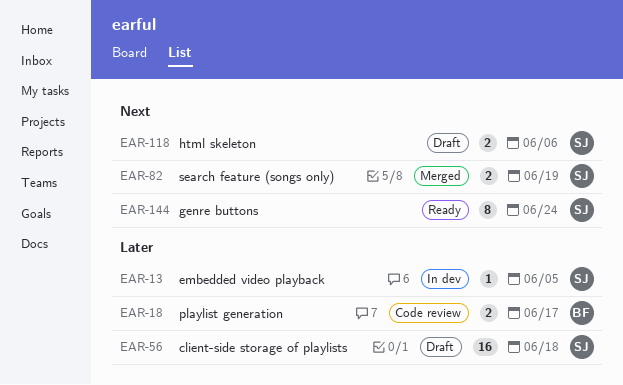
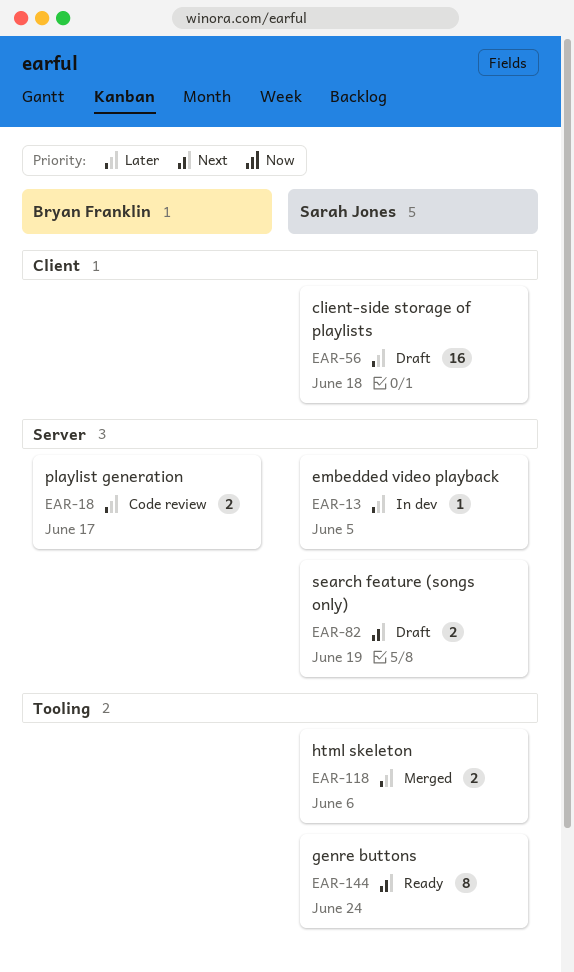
EAR-82, status: Merged -> Draft
EAR-118, status: Draft -> Merged
EAR-118, priority: Next -> Later

